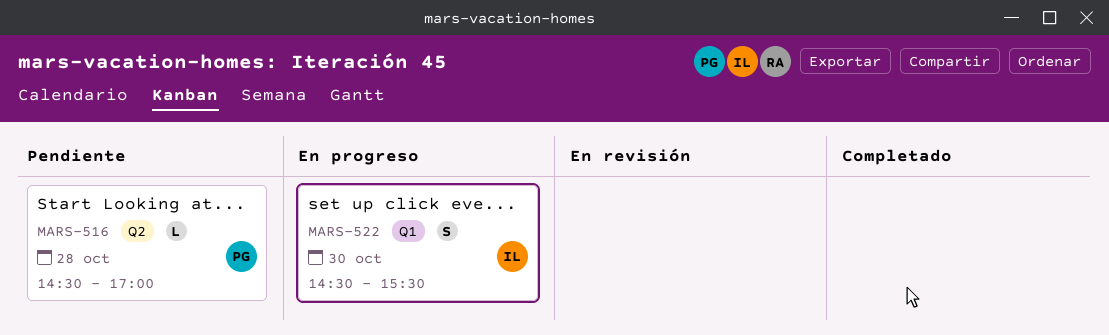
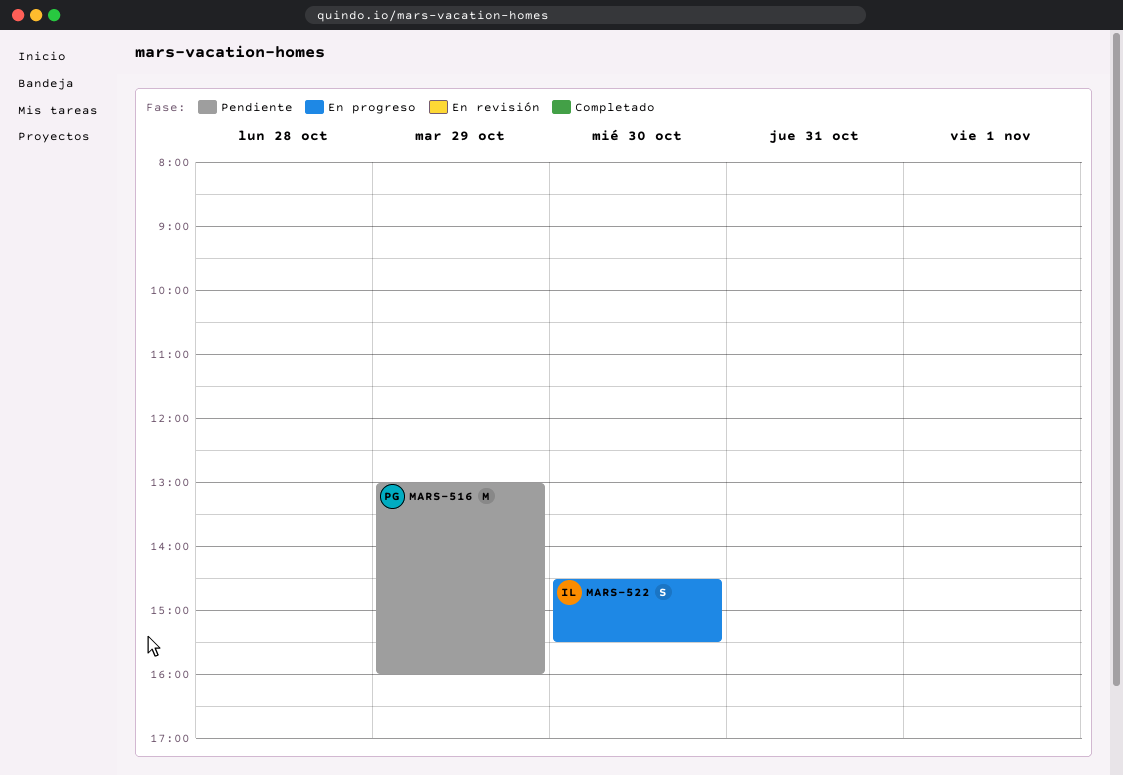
MARS-516, estimate: L -> M
MARS-516, day: Oct 28 -> Oct 29
MARS-516, begins: 14:30 -> 13:00
MARS-516, ends: 17:00 -> 16:00

